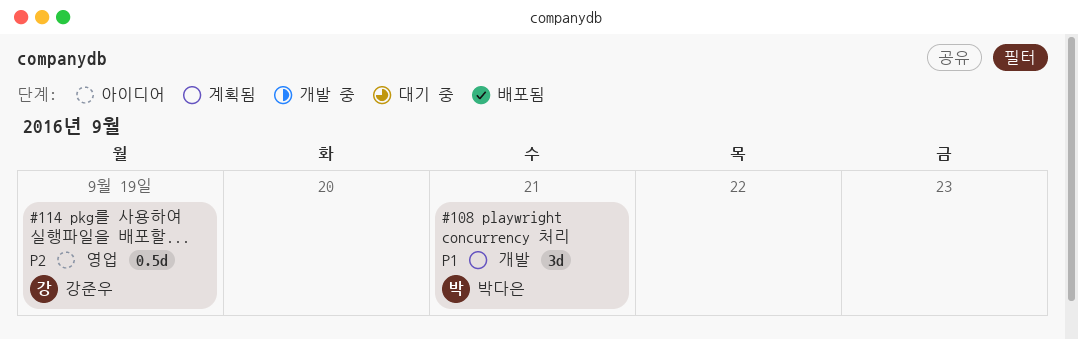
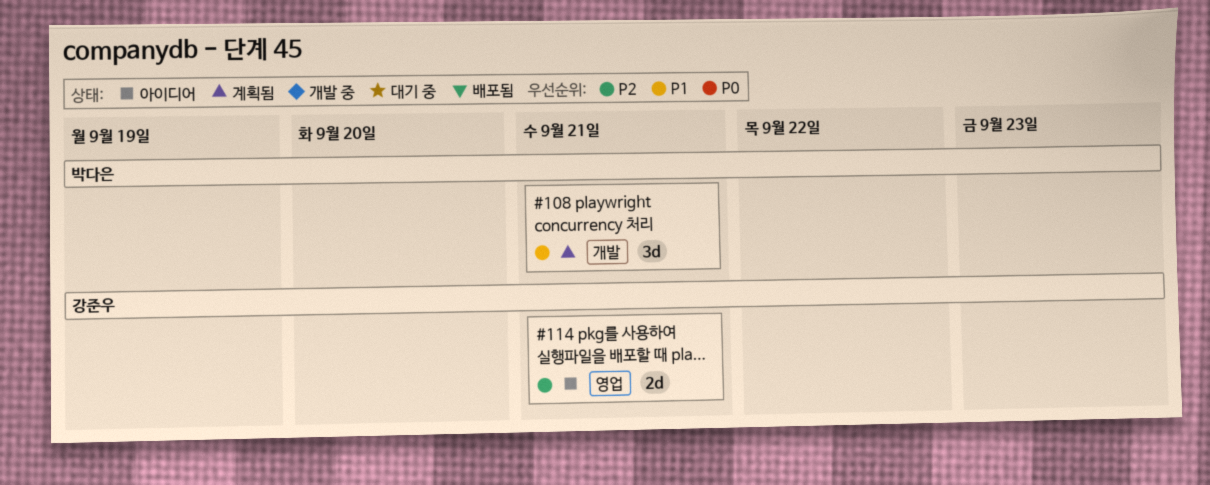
#114, estimate: 0.5d -> 2d
#114, day: Sep 19 -> Sep 21

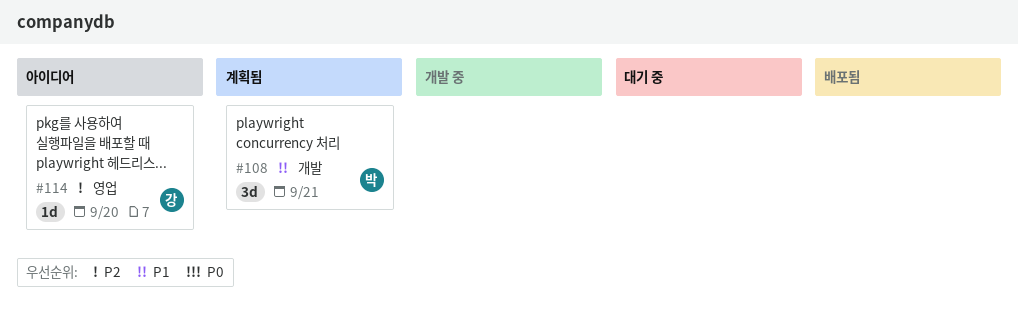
#114, estimate: 2d -> 1d
#114, day: Sep 21 -> Sep 20

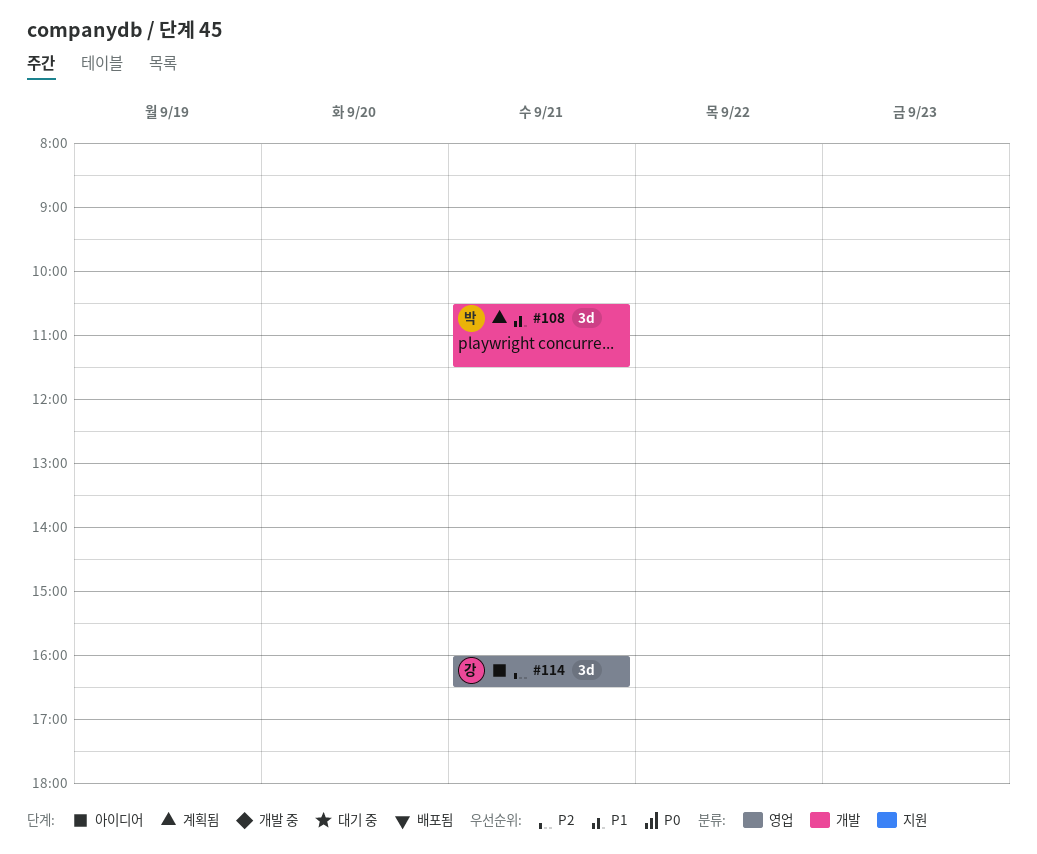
#114, estimate: 1d -> 3d
#114, day: Sep 20 -> Sep 21

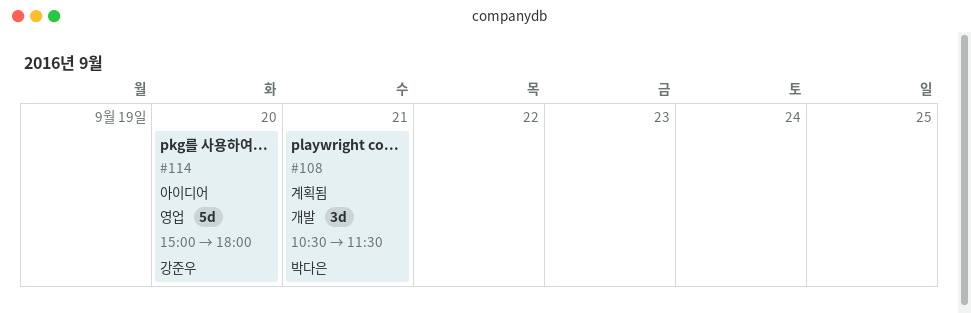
#114, estimate: 3d -> 5d
#114, day: Sep 21 -> Sep 20
#114, begins: 16:00 -> 15:00
#114, ends: 16:30 -> 18:00

